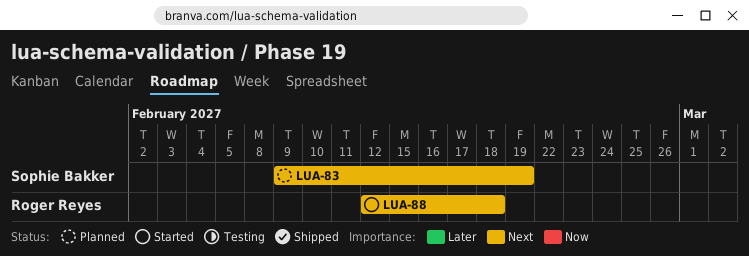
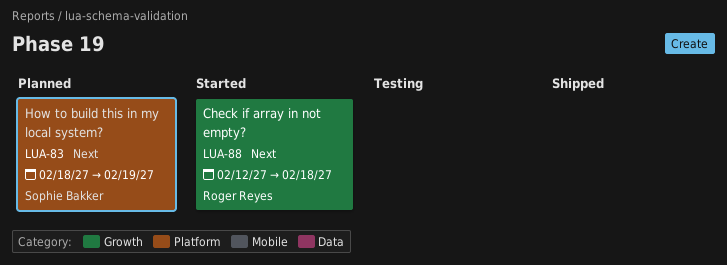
LUA-83, start: Feb 9 -> Feb 18

